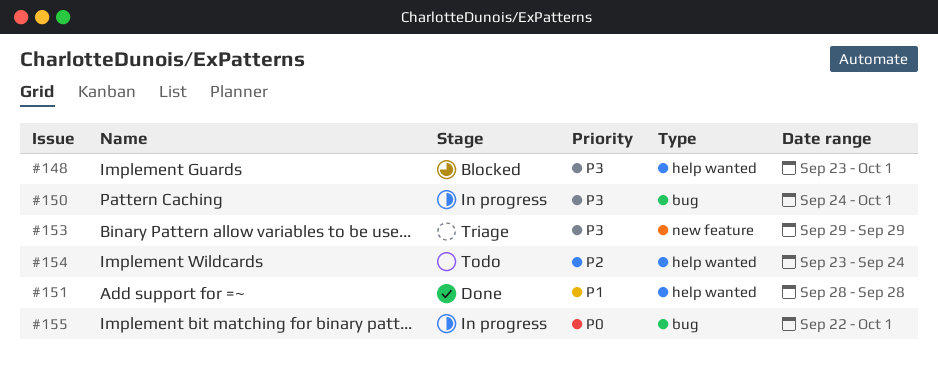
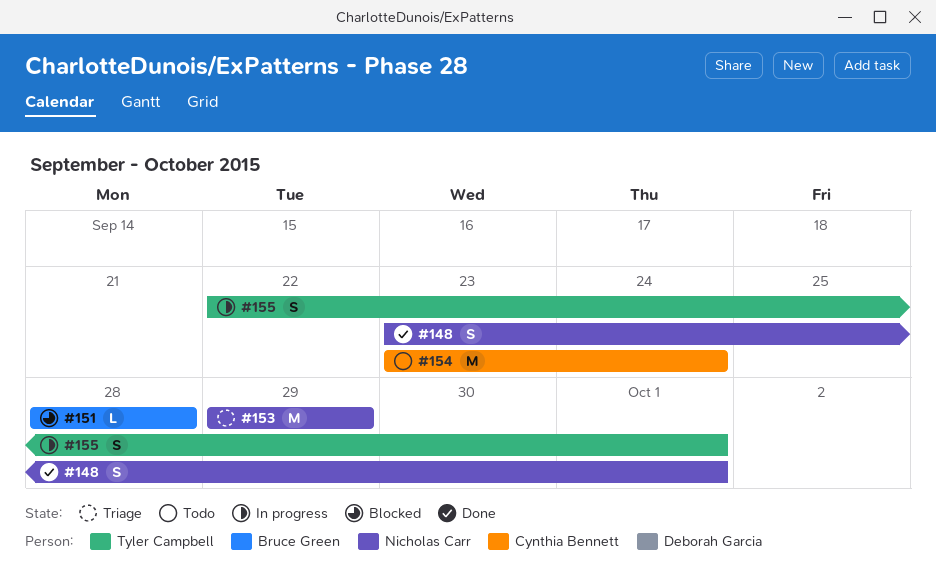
#148, status: Blocked -> Done
#150: present -> none
#151, status: Done -> Blocked

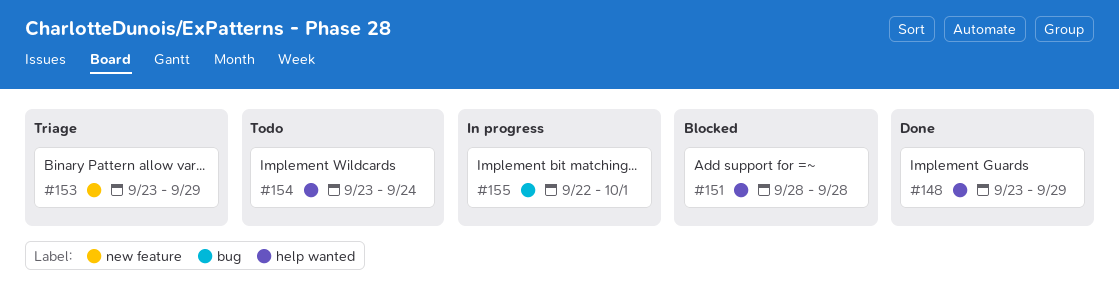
#148, due: Oct 1 -> Sep 29
#153, start: Sep 29 -> Sep 23

